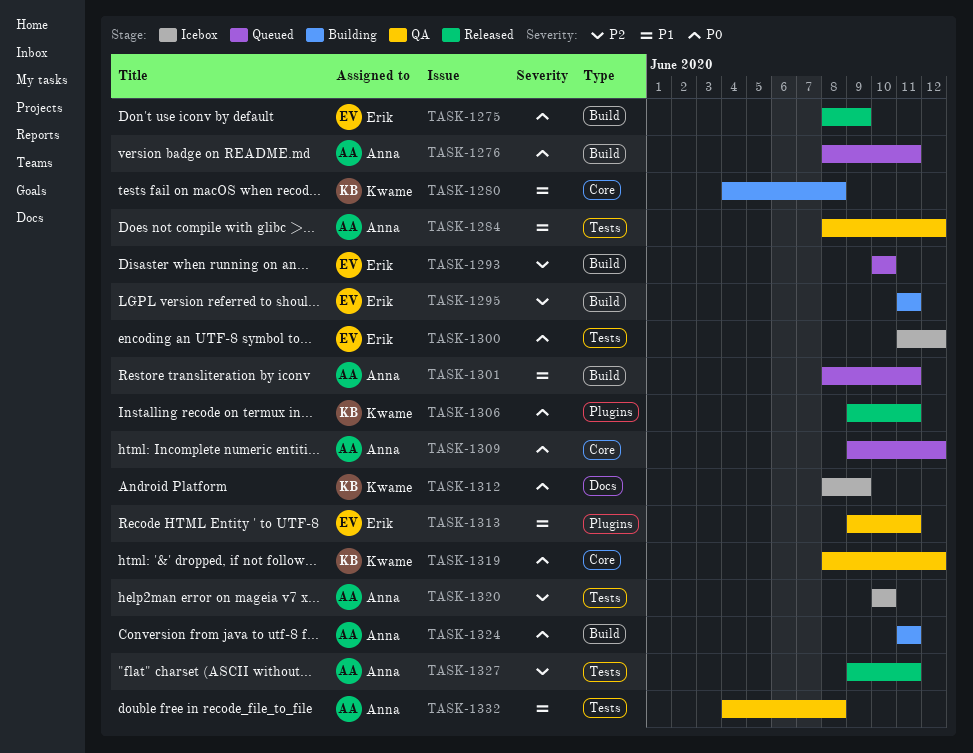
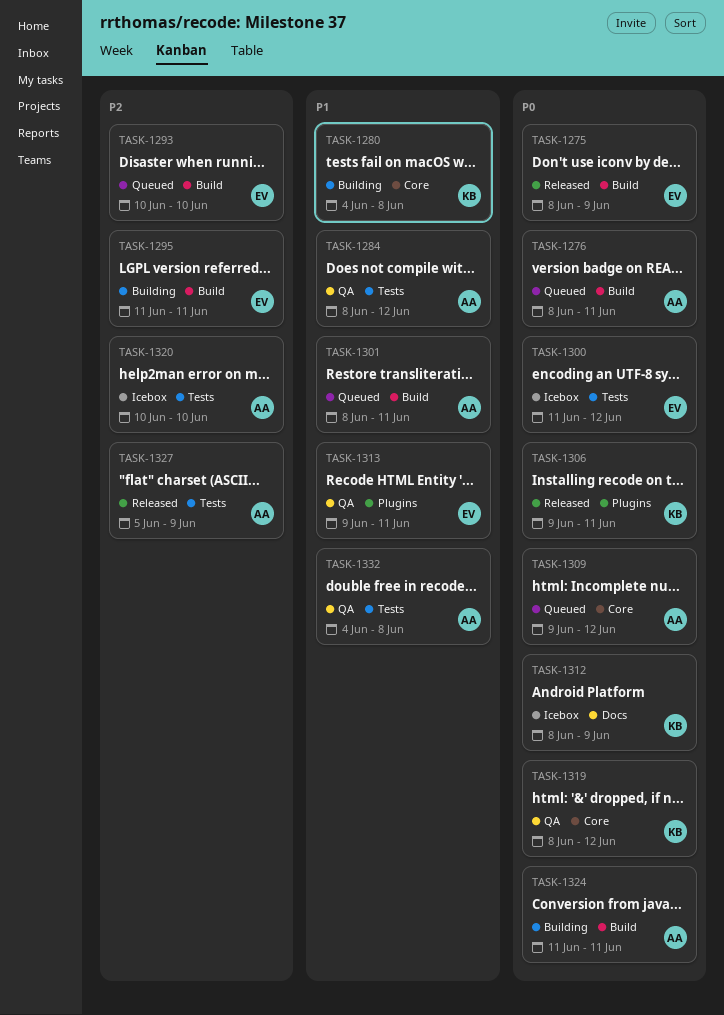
TASK-1327, start: Jun 9 -> Jun 5
TASK-1327, due: Jun 11 -> Jun 9

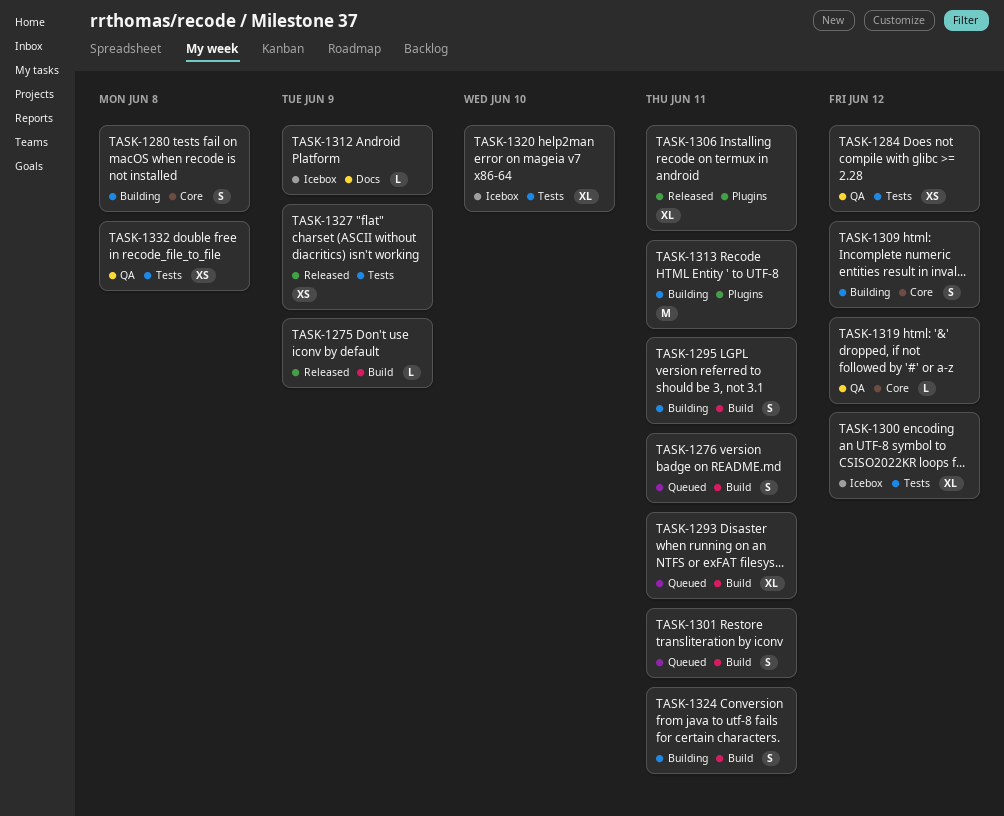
TASK-1293, due: Jun 10 -> Jun 11
TASK-1309, status: Queued -> Building
TASK-1313, status: QA -> Building

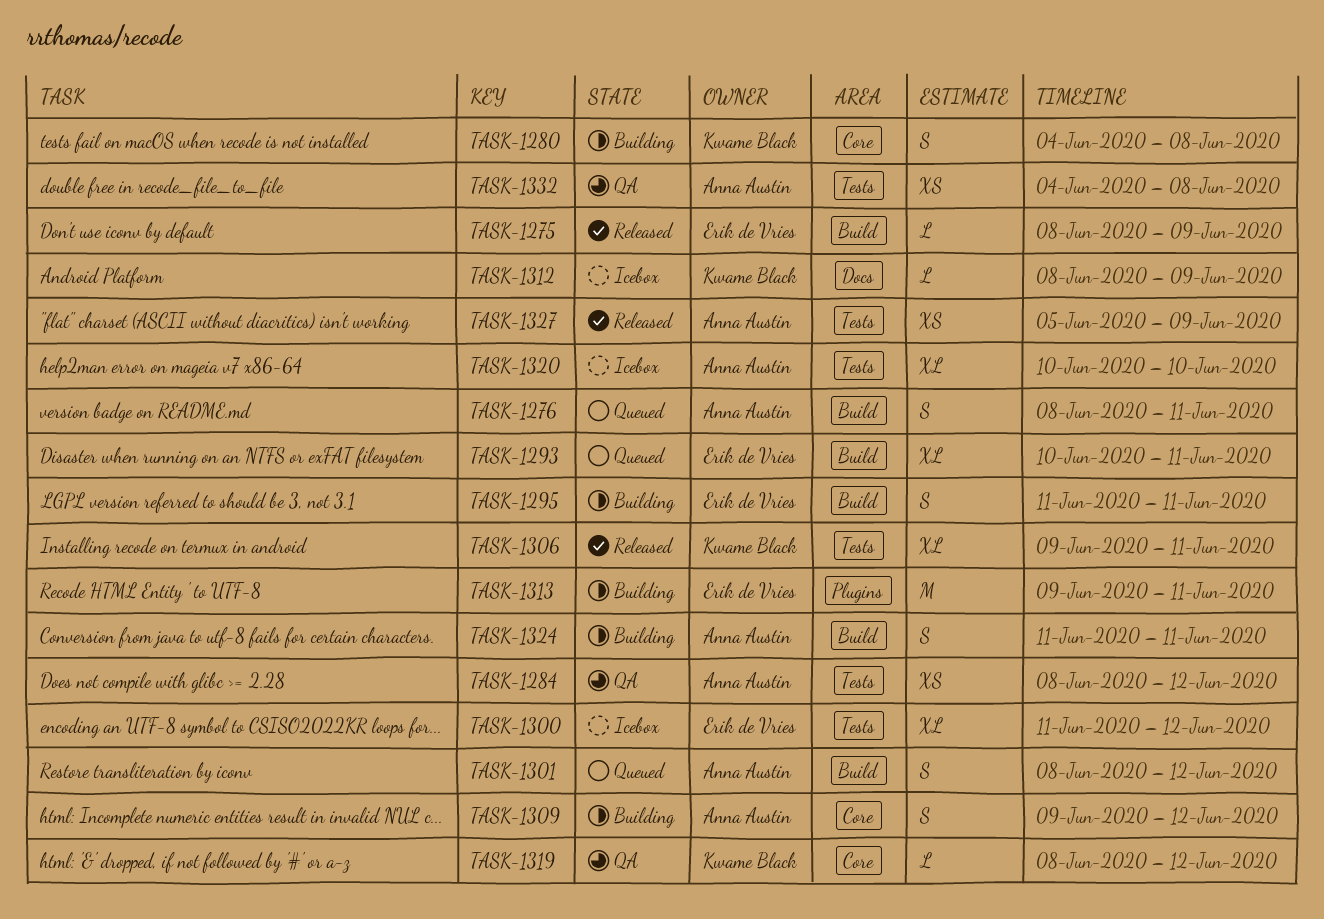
TASK-1301, due: Jun 11 -> Jun 12
TASK-1306, label: Plugins -> Tests

